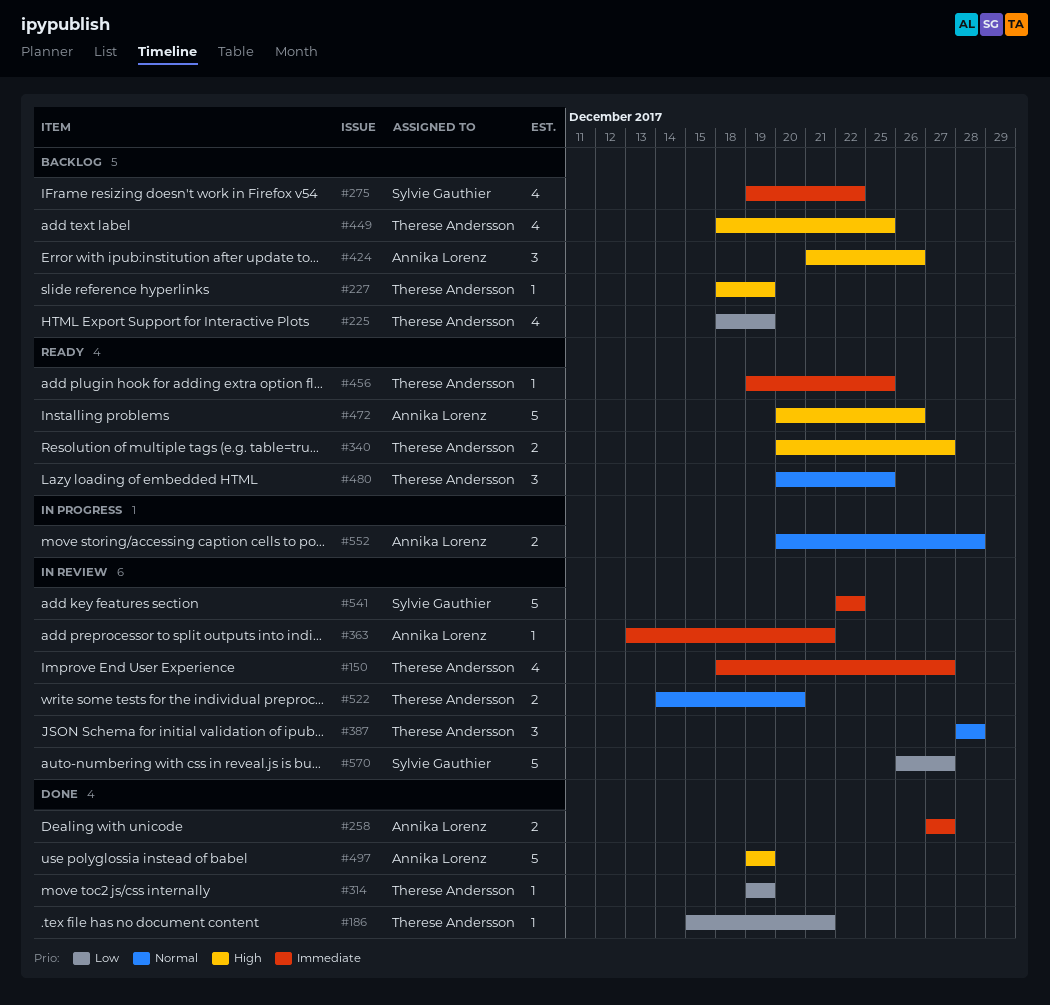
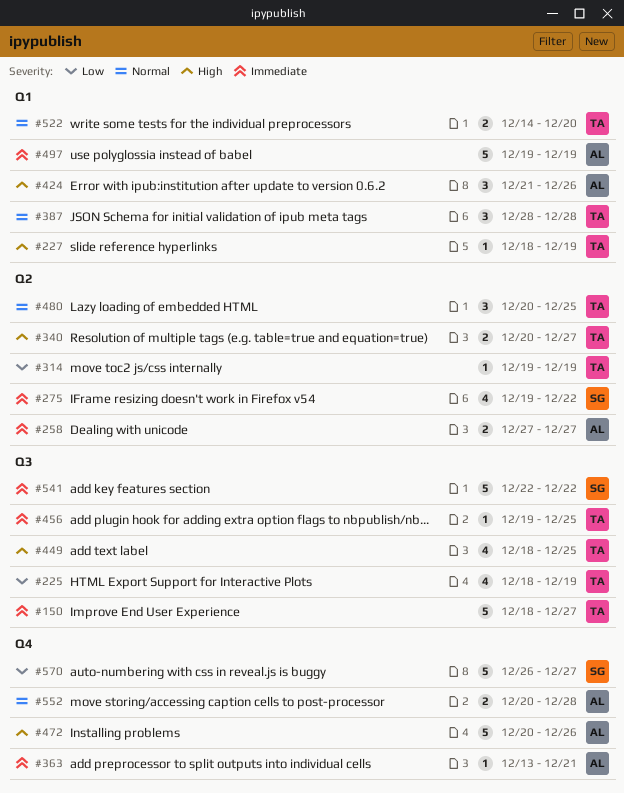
#150, estimate: 4 -> 5
#186: present -> none
#497, priority: High -> Immediate

